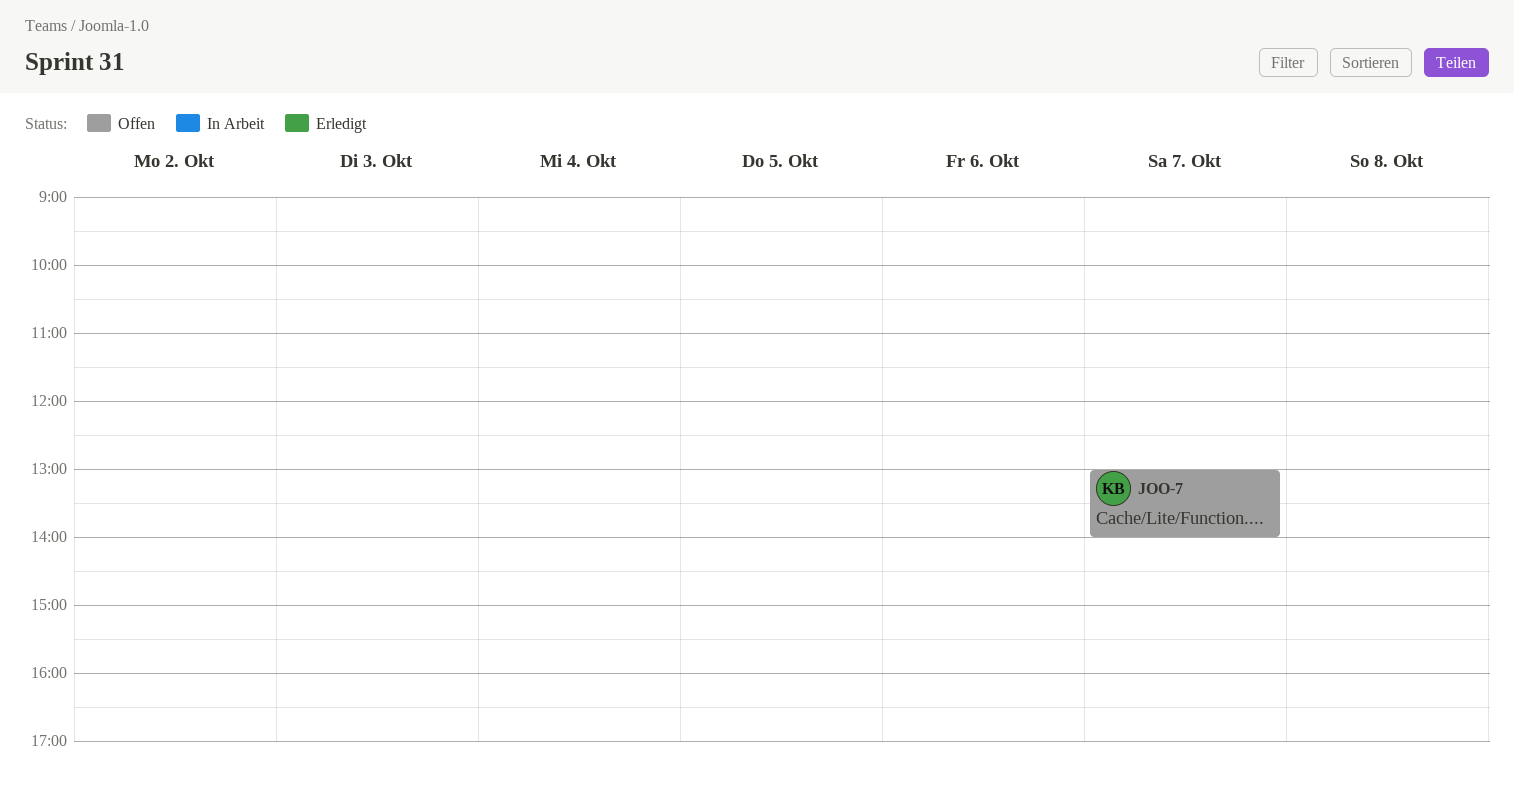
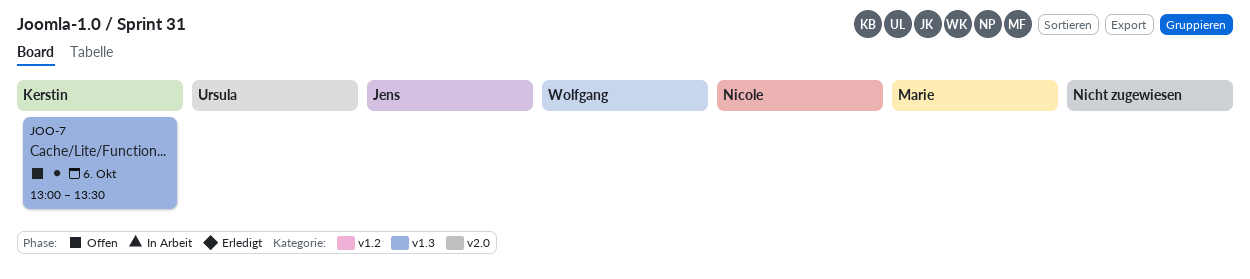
JOO-7, day: Oct 7 -> Oct 6
JOO-7, ends: 14:00 -> 13:30

